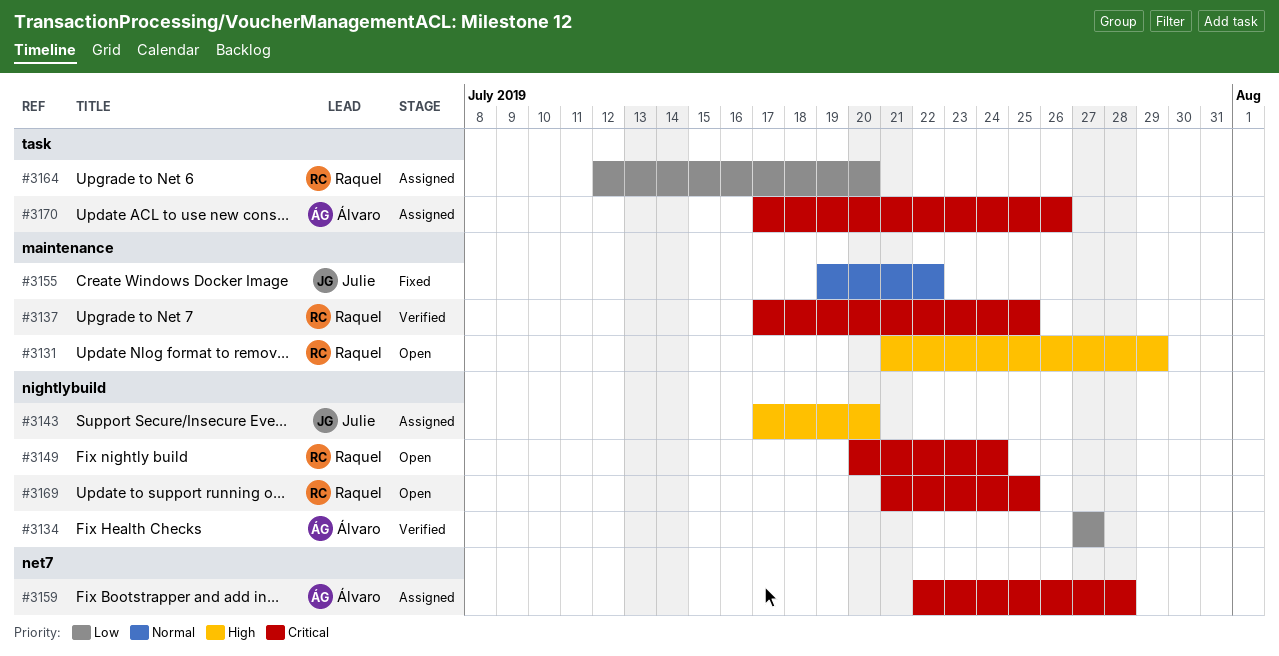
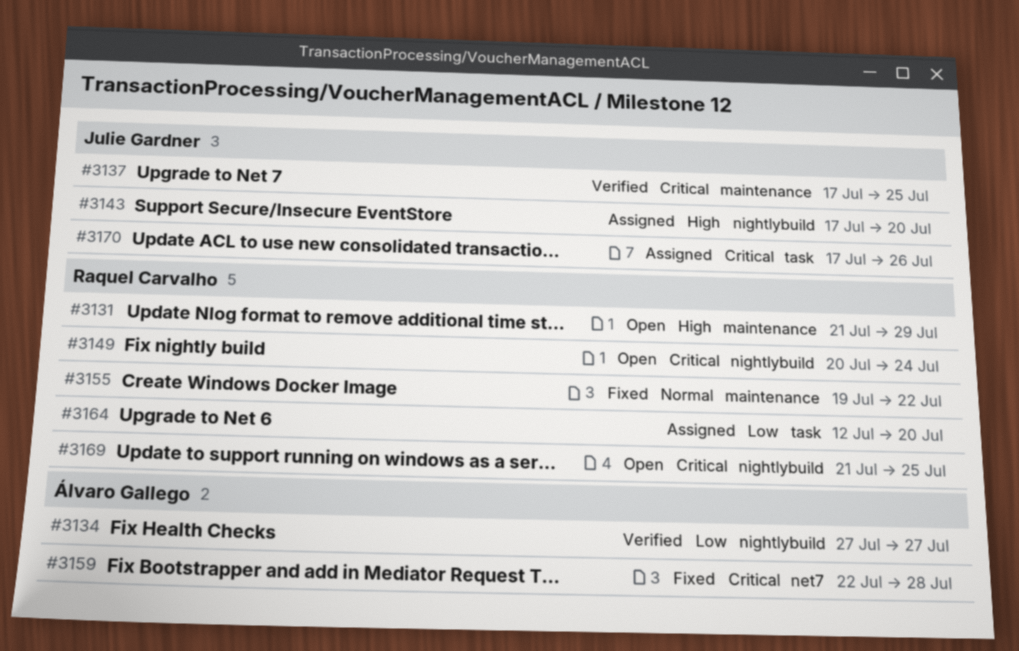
#3137, owner: Raquel Carvalho -> Julie Gardner
#3155, owner: Julie Gardner -> Raquel Carvalho
#3159, status: Assigned -> Fixed
#3170, owner: Álvaro Gallego -> Julie Gardner

